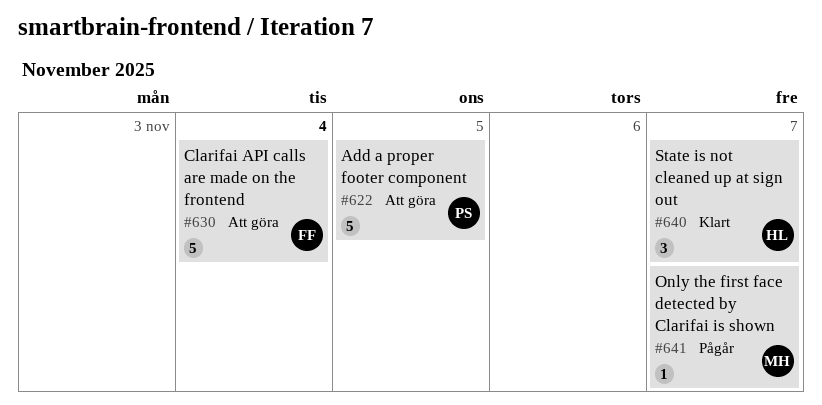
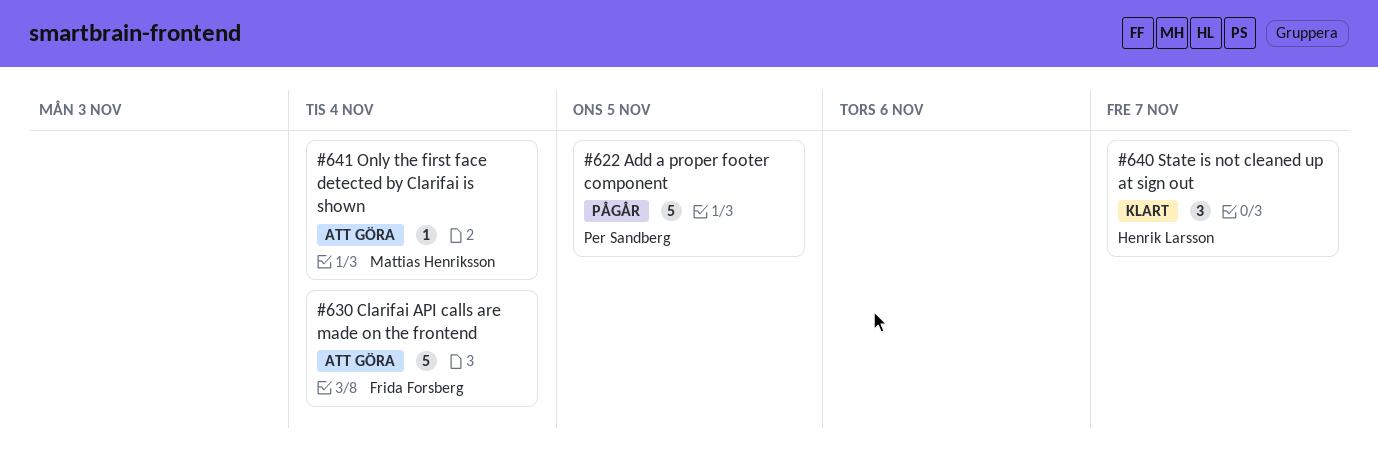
#622, status: Att göra -> Pågår
#641, status: Pågår -> Att göra
#641, due: Nov 7 -> Nov 4

